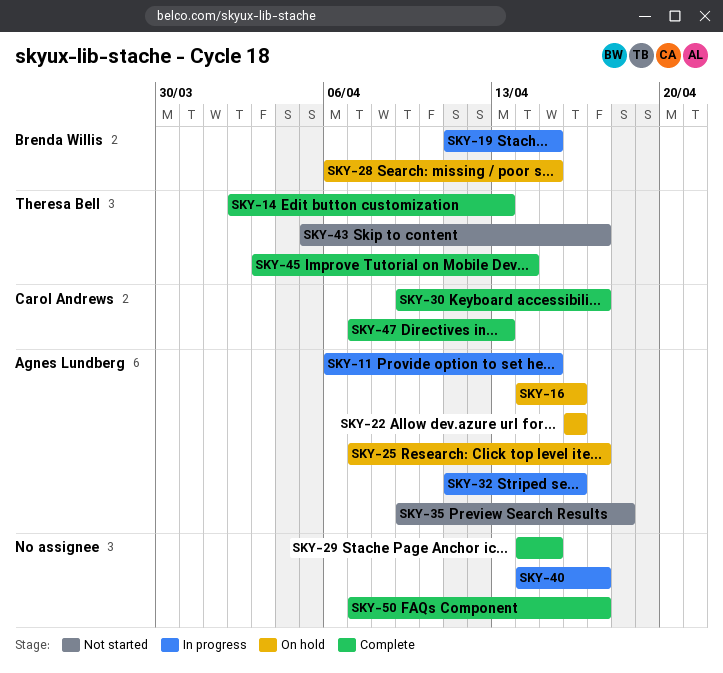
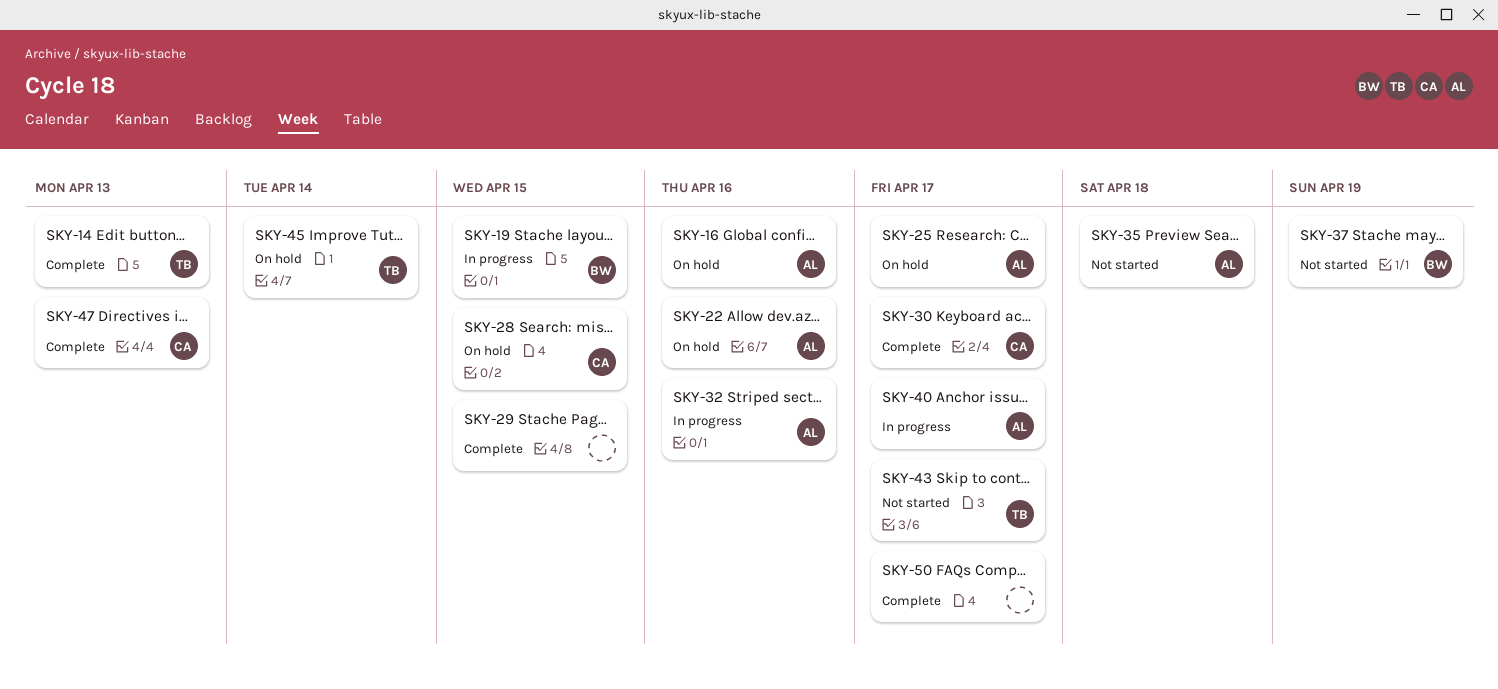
SKY-11: present -> none
SKY-28, owner: Brenda Willis -> Carol Andrews
SKY-37: none -> present
SKY-40, owner: none -> Agnes Lundberg
SKY-45, status: Complete -> On hold

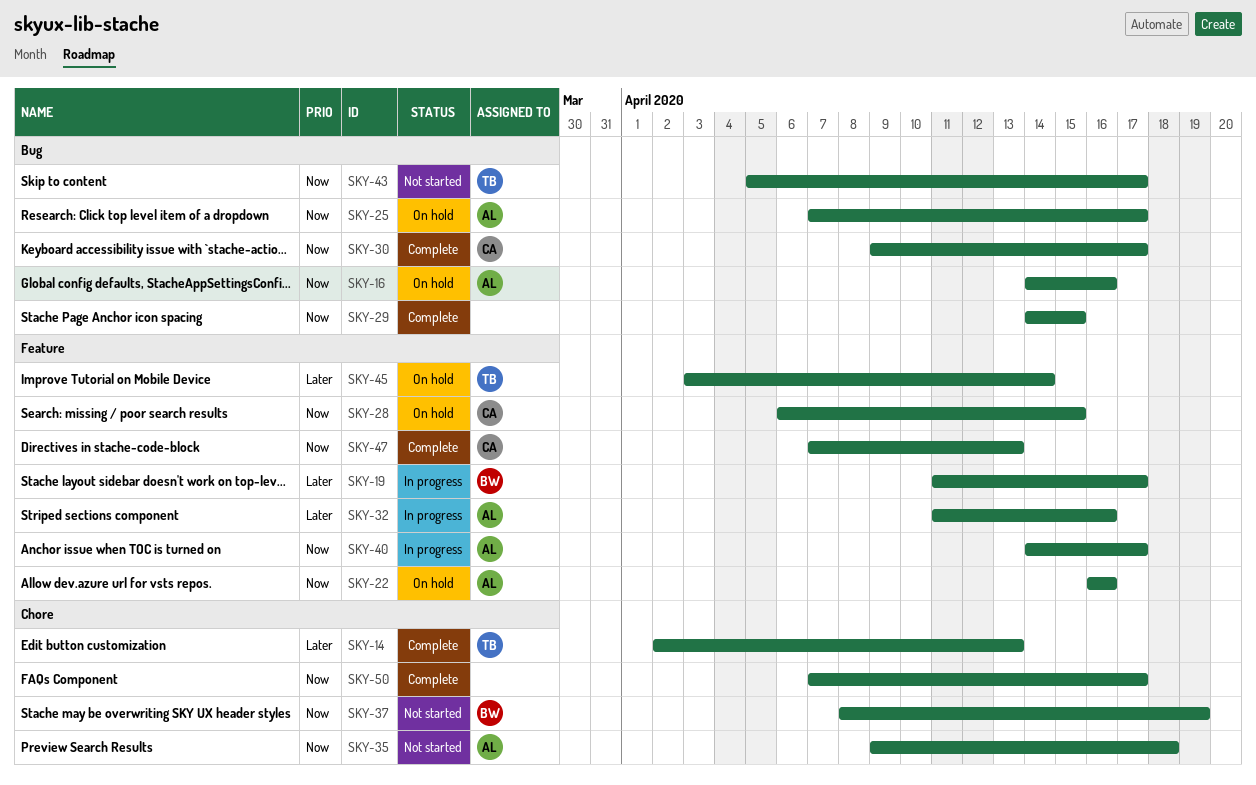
SKY-19, due: Apr 15 -> Apr 17

